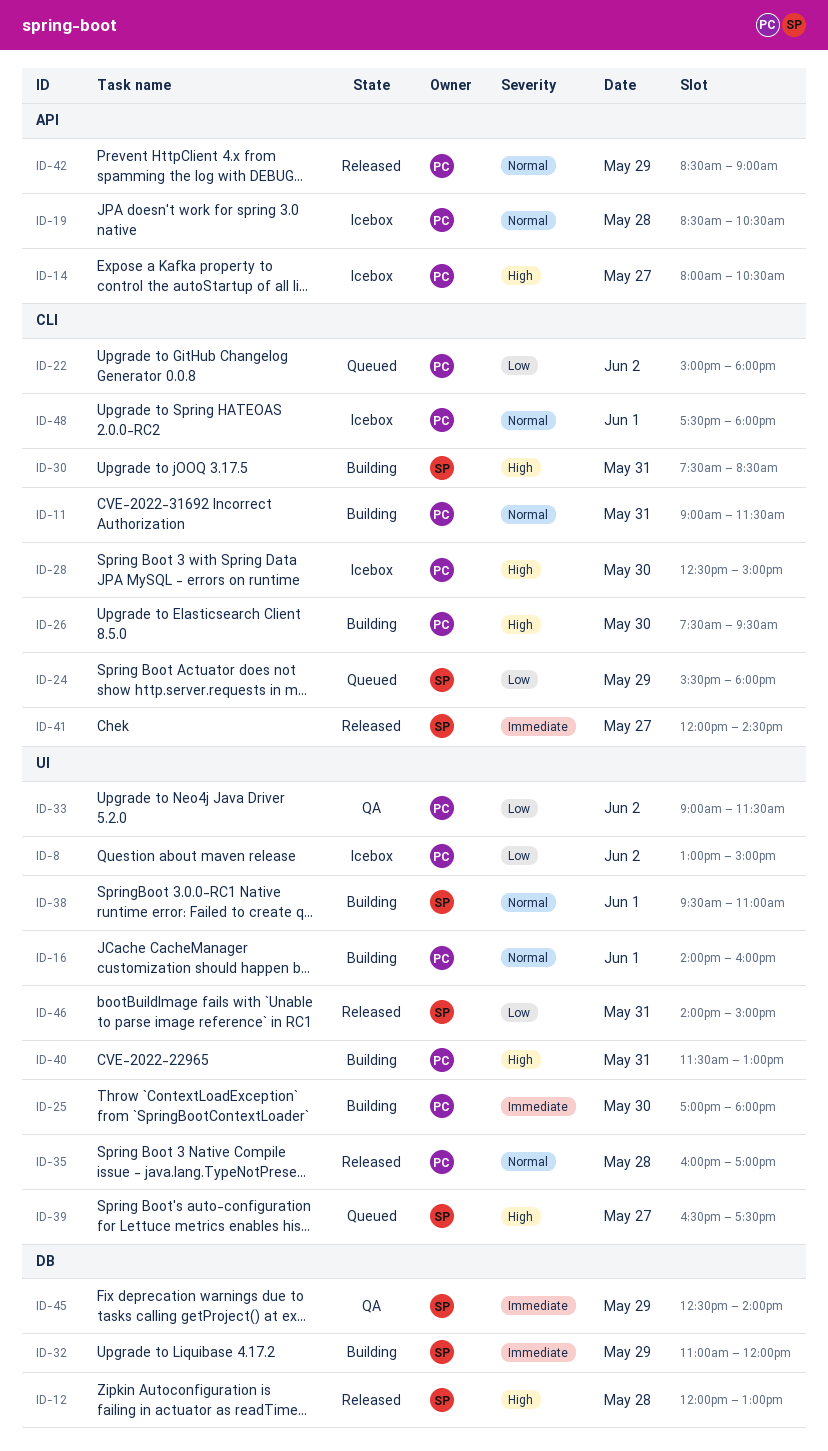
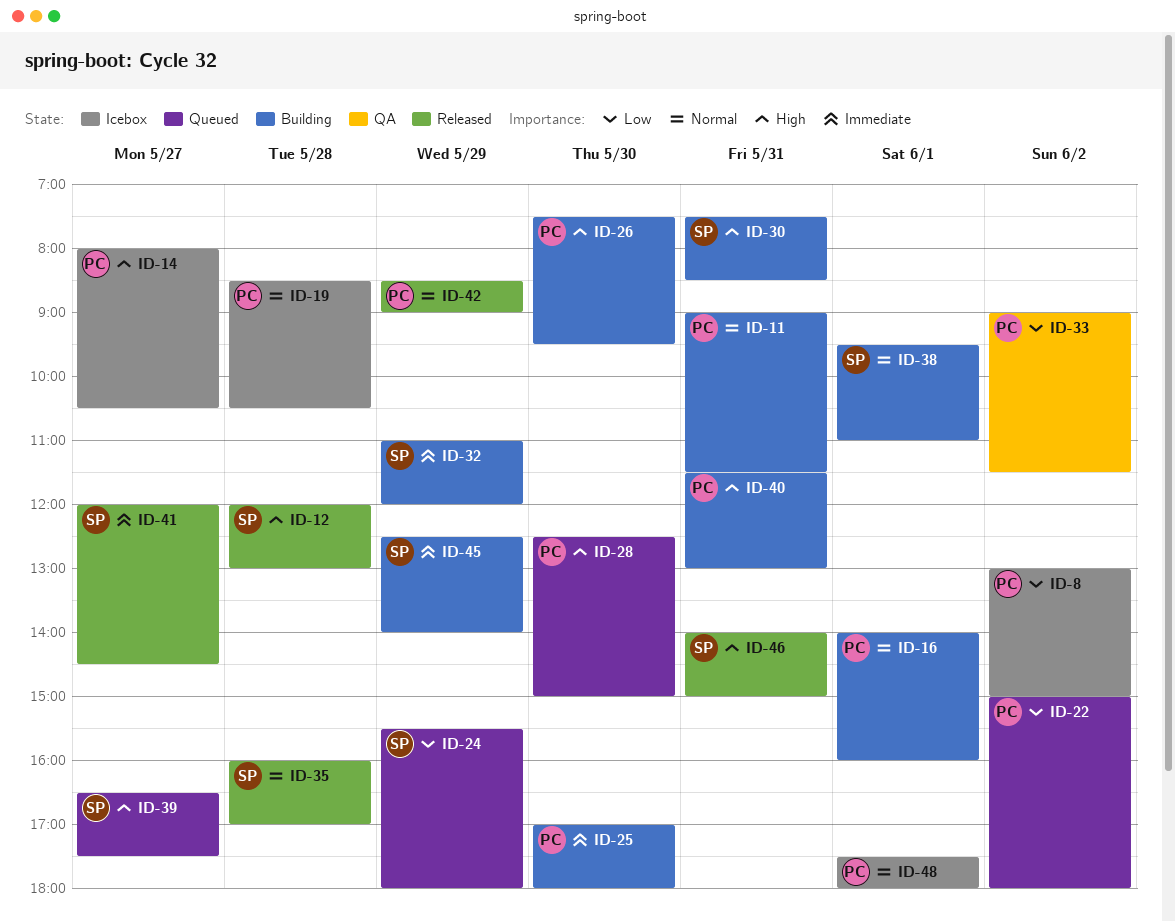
ID-28, status: Icebox -> Queued
ID-35, owner: PC -> SP
ID-45, status: QA -> Building
ID-46, priority: Low -> High

